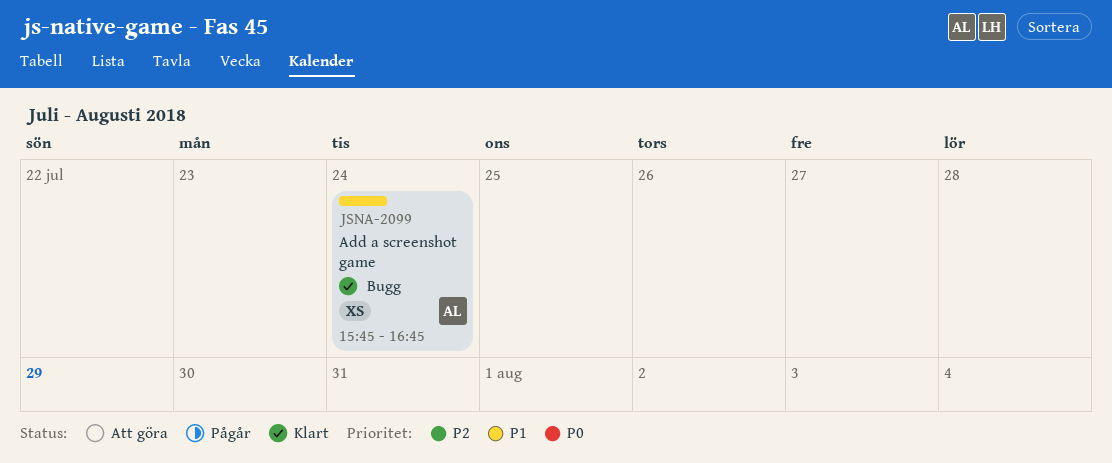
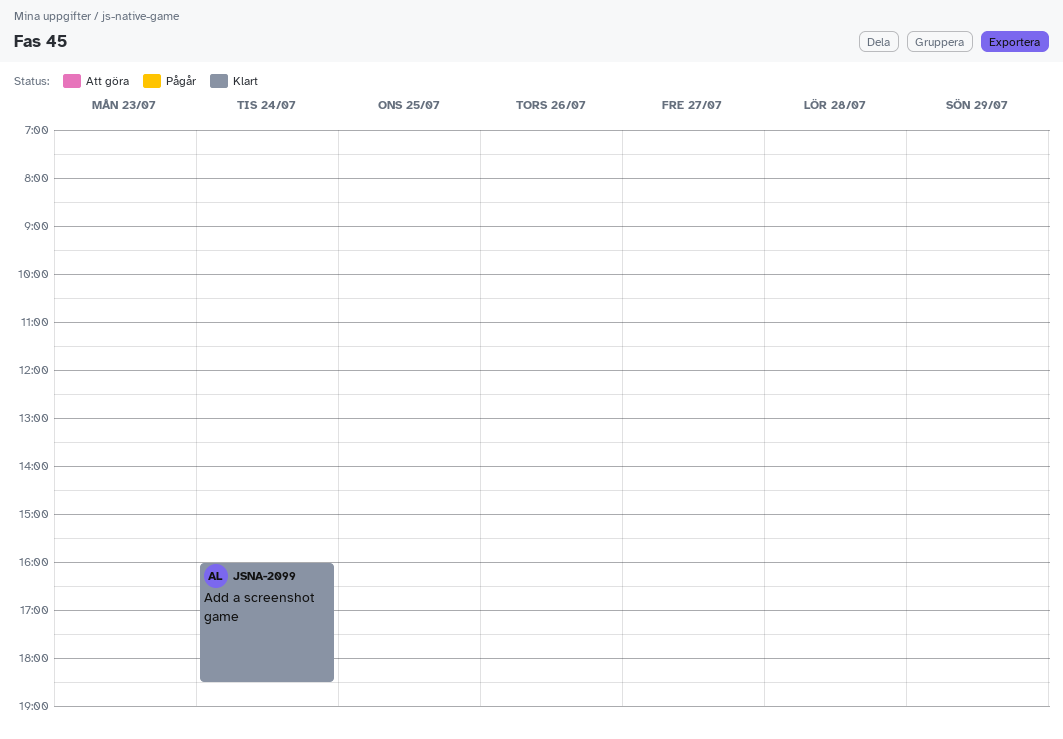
JSNA-2099, begins: 15:45 -> 16:00
JSNA-2099, ends: 16:45 -> 18:30

